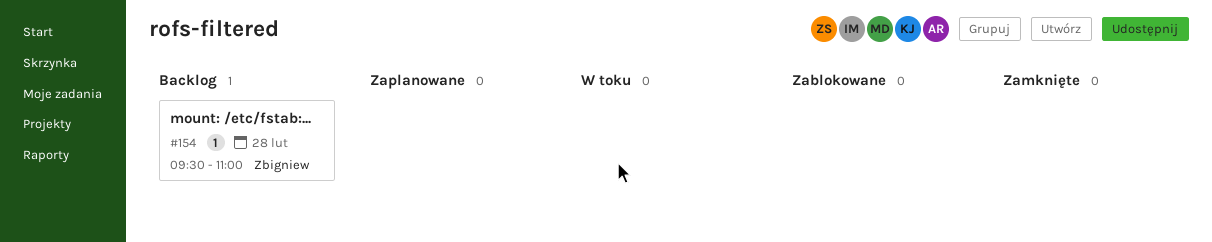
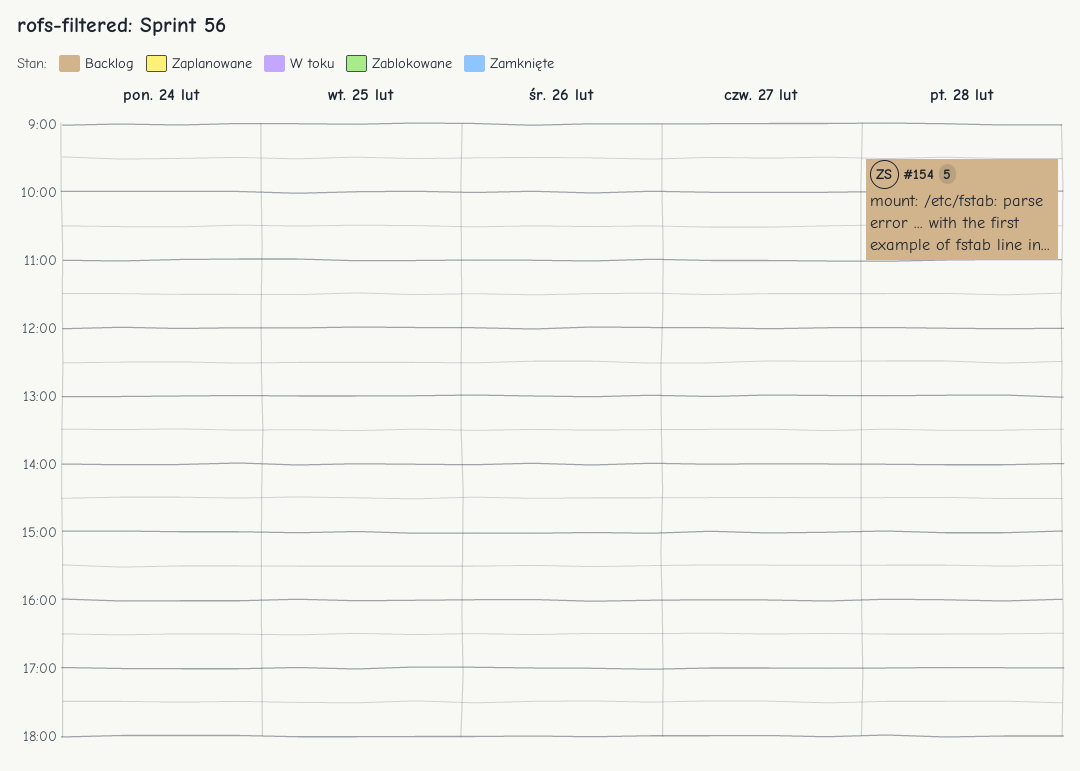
#154, estimate: 1 -> 5

